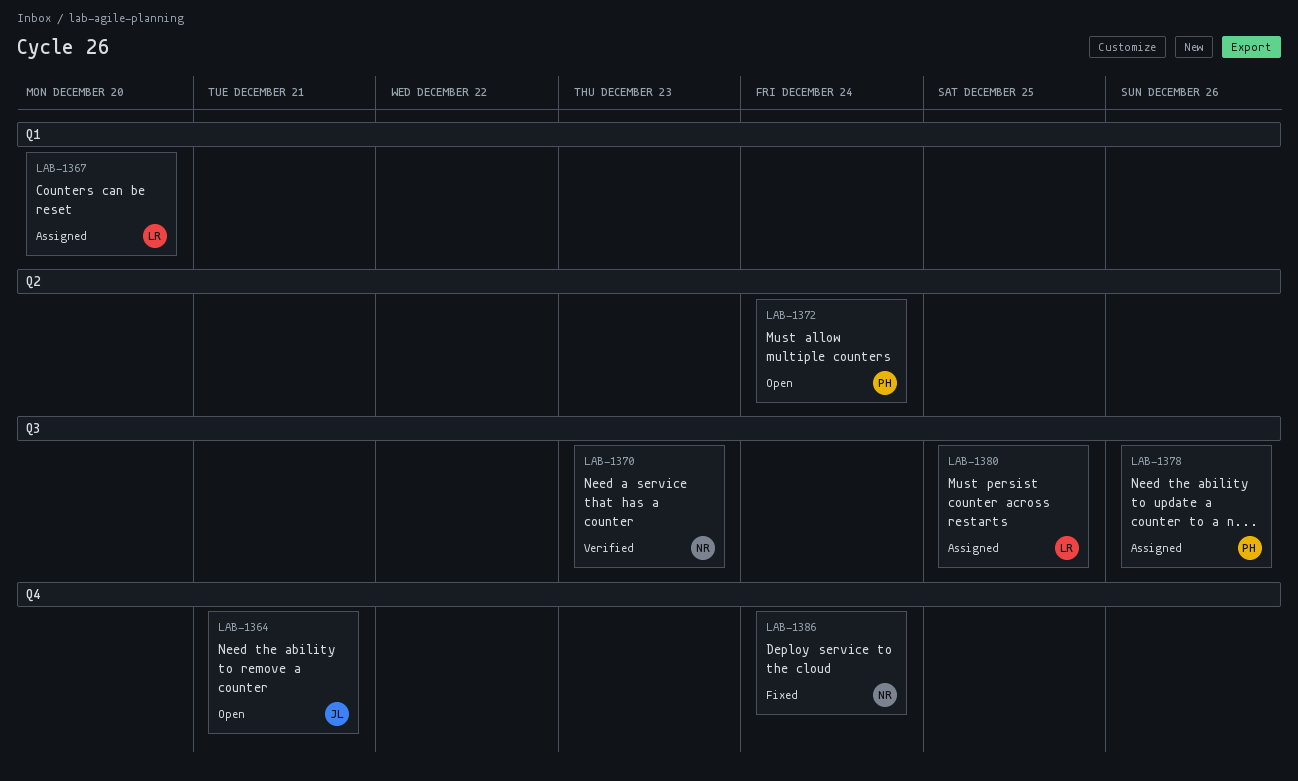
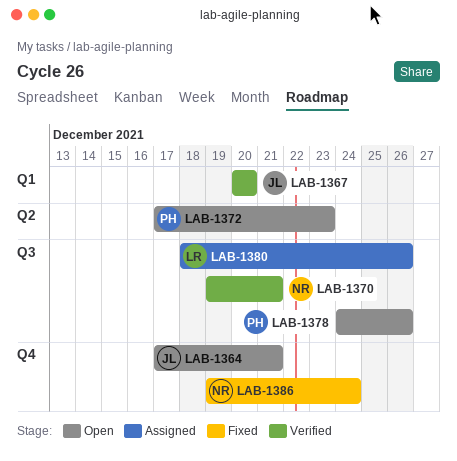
LAB-1367, status: Assigned -> Verified
LAB-1367, owner: LR -> JL
LAB-1370, due: Dec 23 -> Dec 21
LAB-1372, due: Dec 24 -> Dec 23
LAB-1378, status: Assigned -> Open
LAB-1380, due: Dec 25 -> Dec 26

